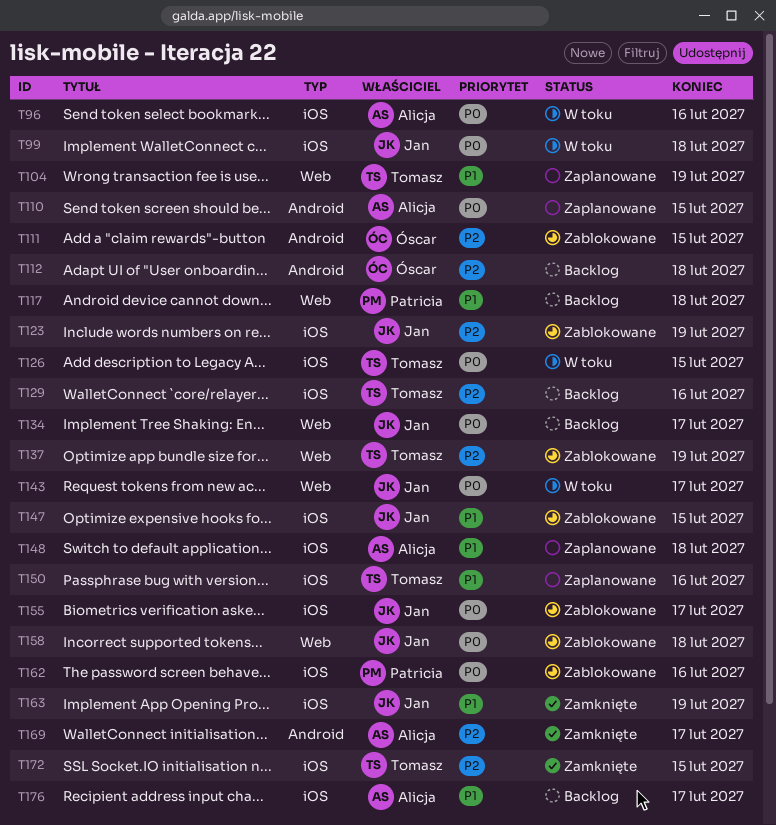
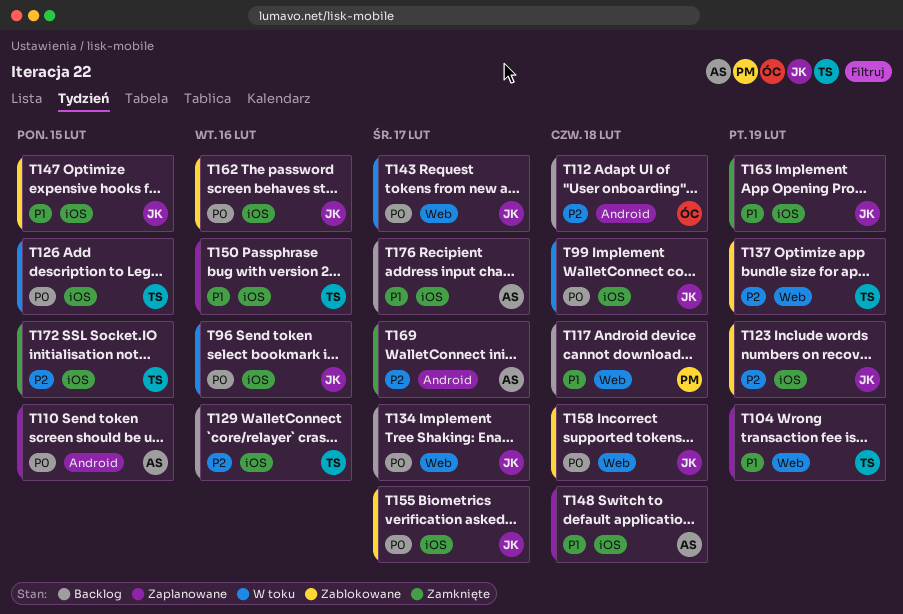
T96, owner: Alicja -> Jan
T111: present -> none
T162, owner: Patricia -> Jan

